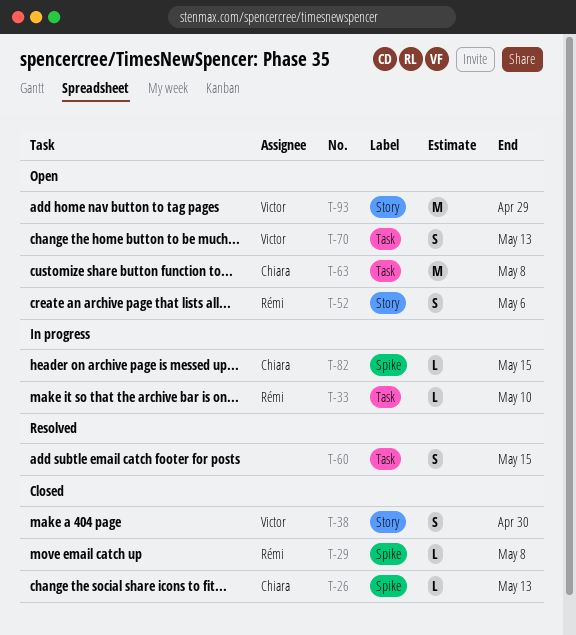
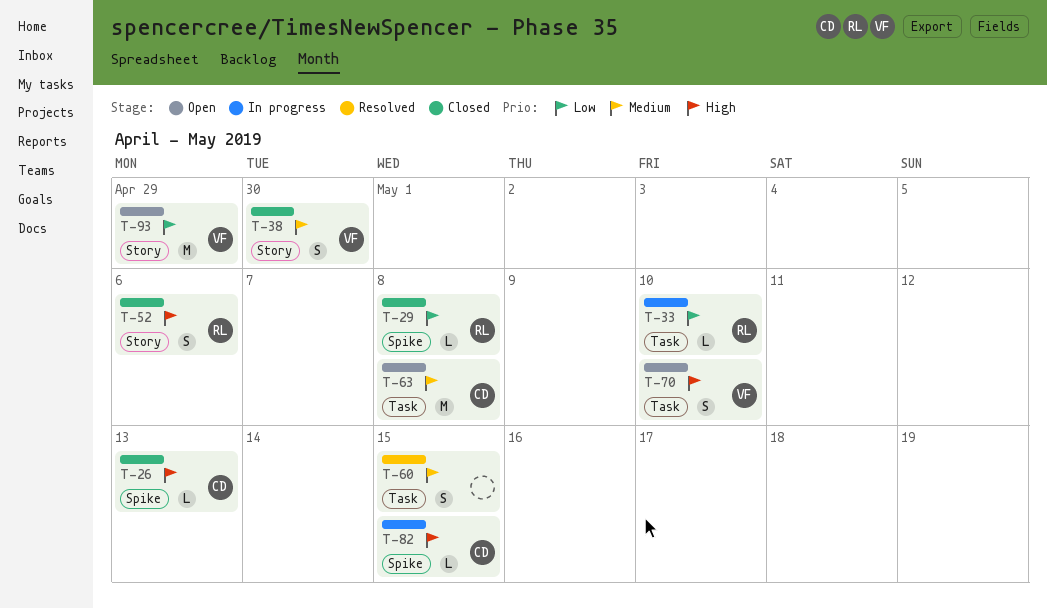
T-52, status: Open -> Closed
T-70, due: May 13 -> May 10

